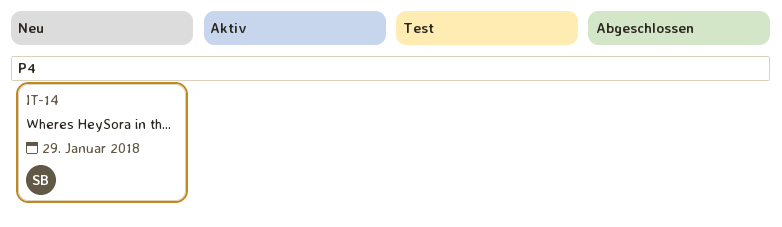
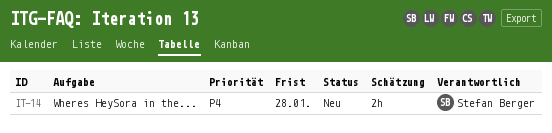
IT-14, due: Jan 29 -> Jan 28

